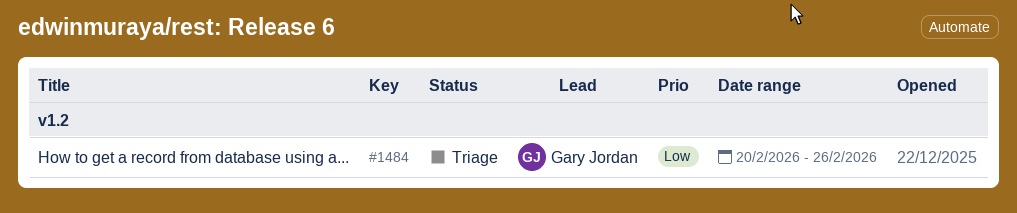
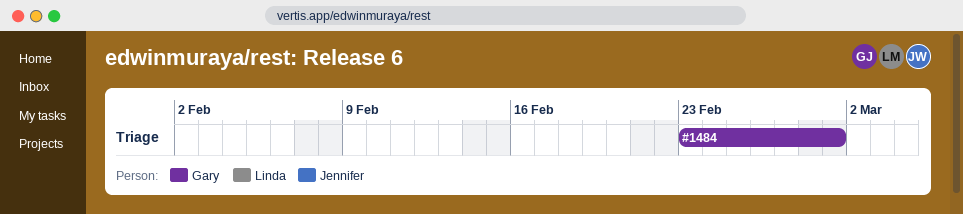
#1484, start: Feb 20 -> Feb 23
#1484, due: Feb 26 -> Mar 1

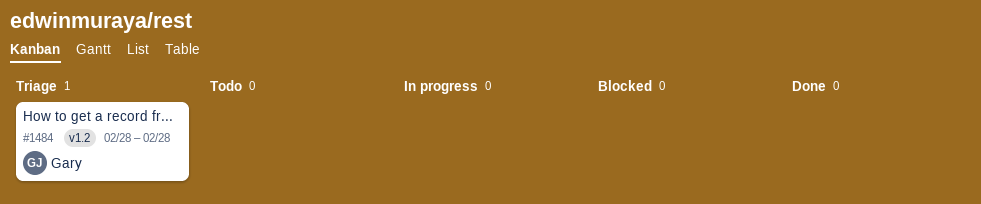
#1484, start: Feb 23 -> Feb 28
#1484, due: Mar 1 -> Feb 28

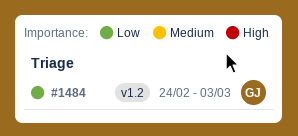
#1484, start: Feb 28 -> Feb 24
#1484, due: Feb 28 -> Mar 3

